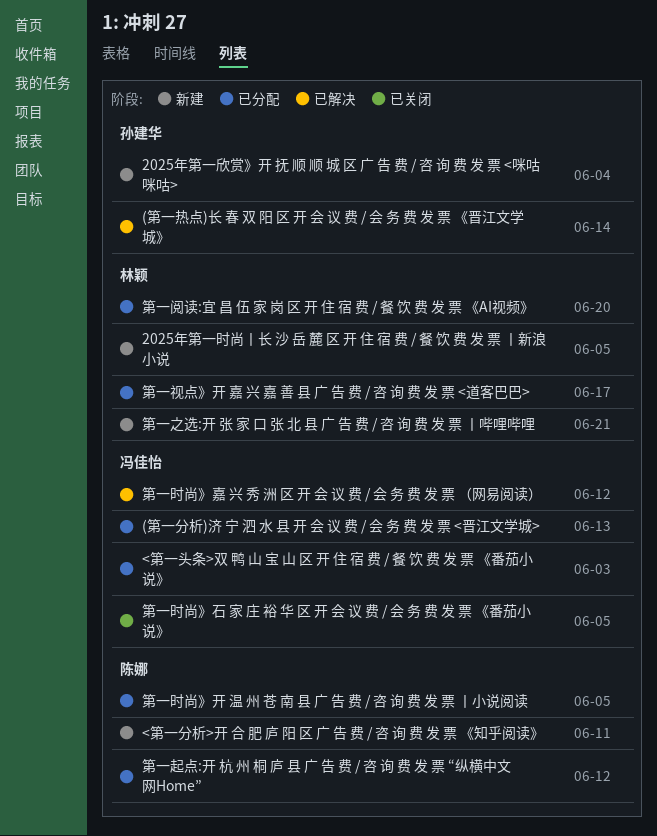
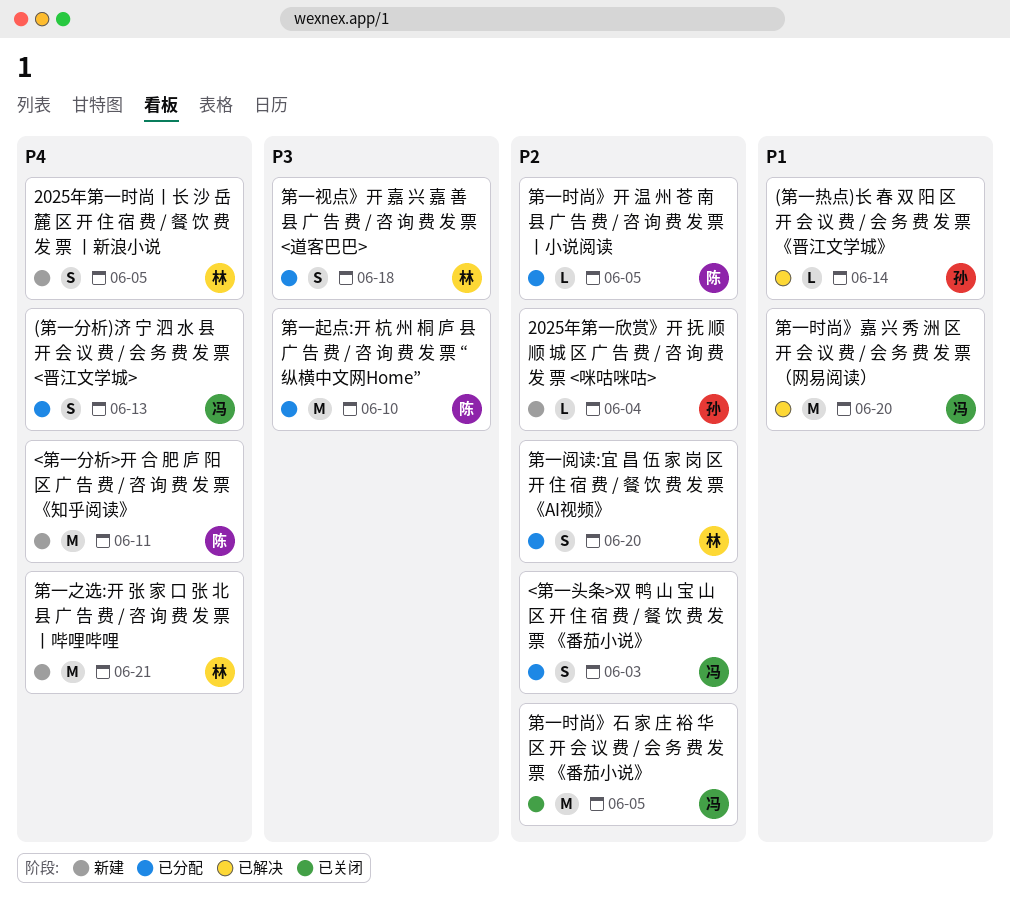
第一时尚》嘉 兴 秀 洲 区 开 会 议 费 / 会 务 费 发 票 （网易阅读）, due: Jun 12 -> Jun 20
第一视点》开 嘉 兴 嘉 善 县 广 告 费 / 咨 询 费 发 票 <道客巴巴>, due: Jun 17 -> Jun 18
第一起点:开 杭 州 桐 庐 县 广 告 费 / 咨 询 费 发 票 “纵横中文网Home”, due: Jun 12 -> Jun 10

